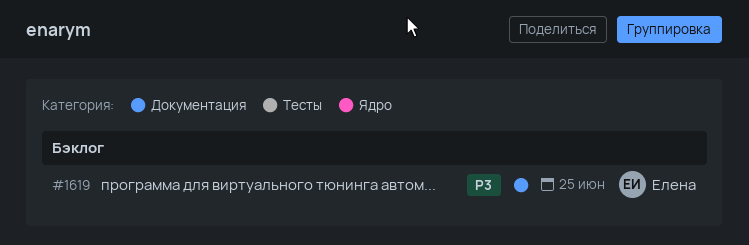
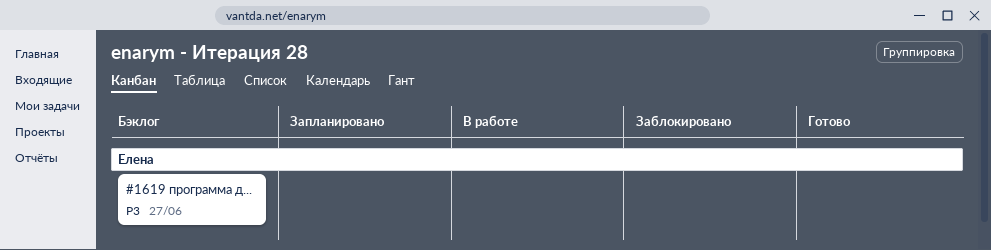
#1619, due: Jun 25 -> Jun 27

